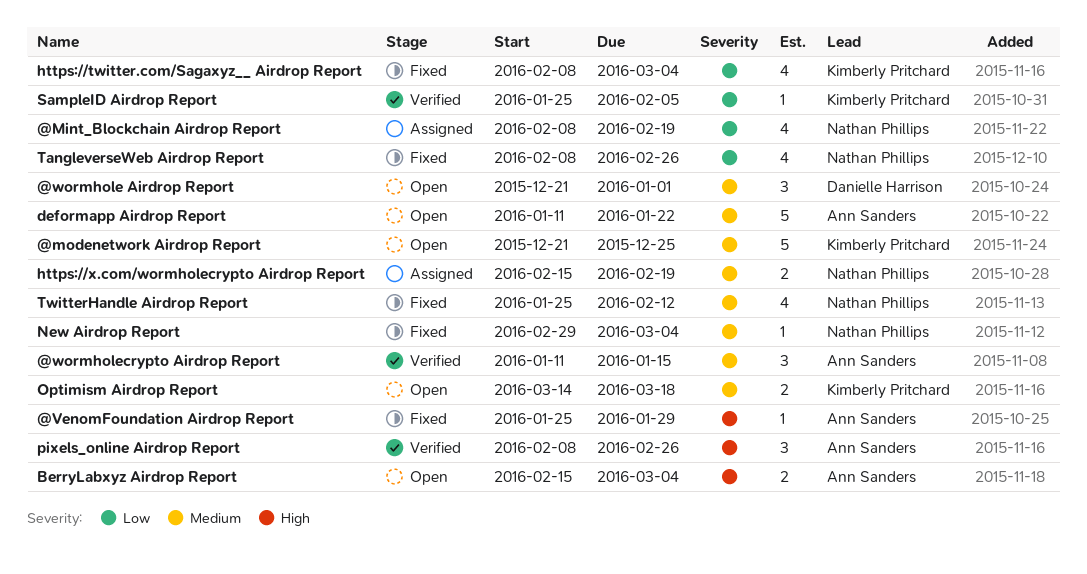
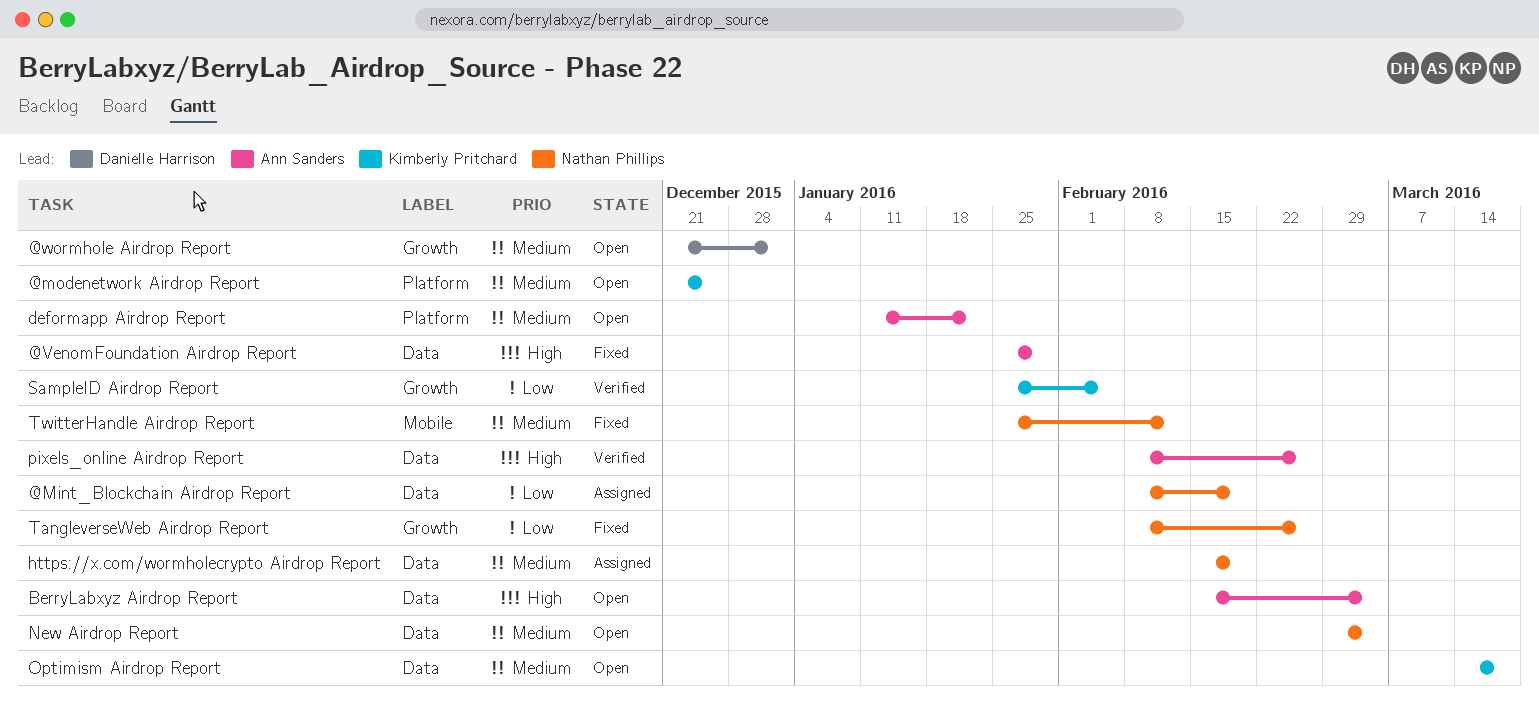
@wormholecrypto Airdrop Report: present -> none
https://twitter.com/Sagaxyz__ Airdrop Report: present -> none
New Airdrop Report, status: Fixed -> Open

